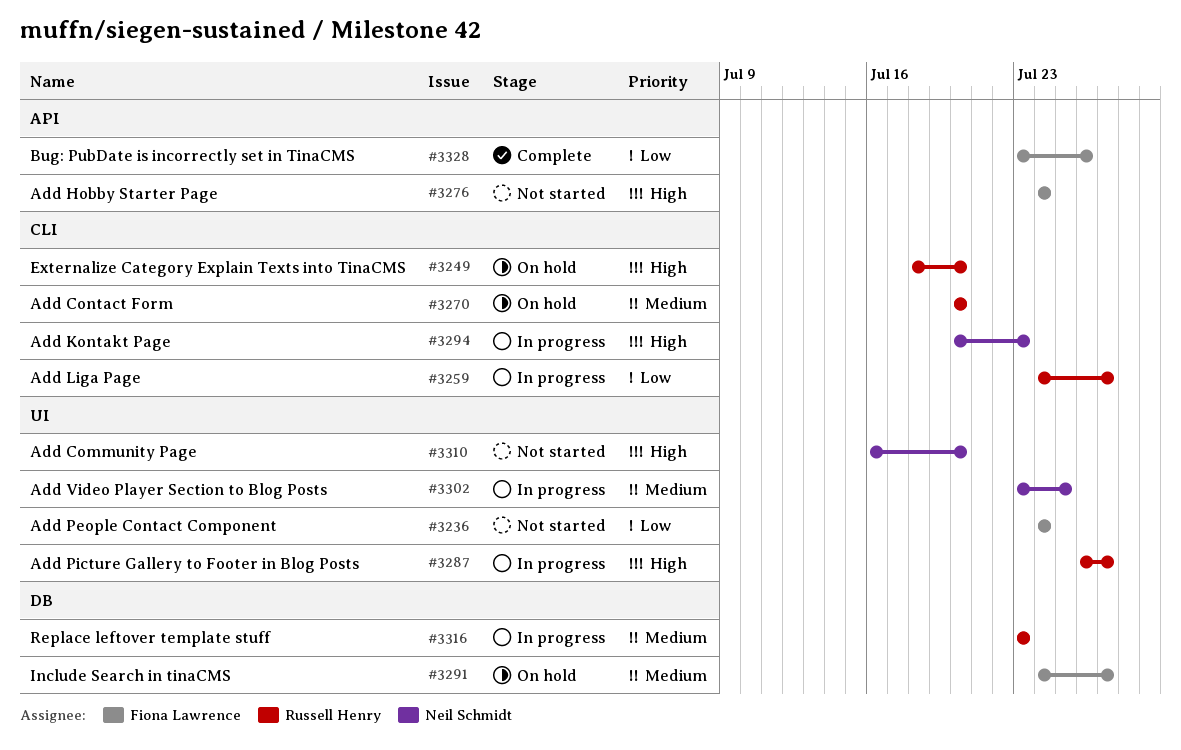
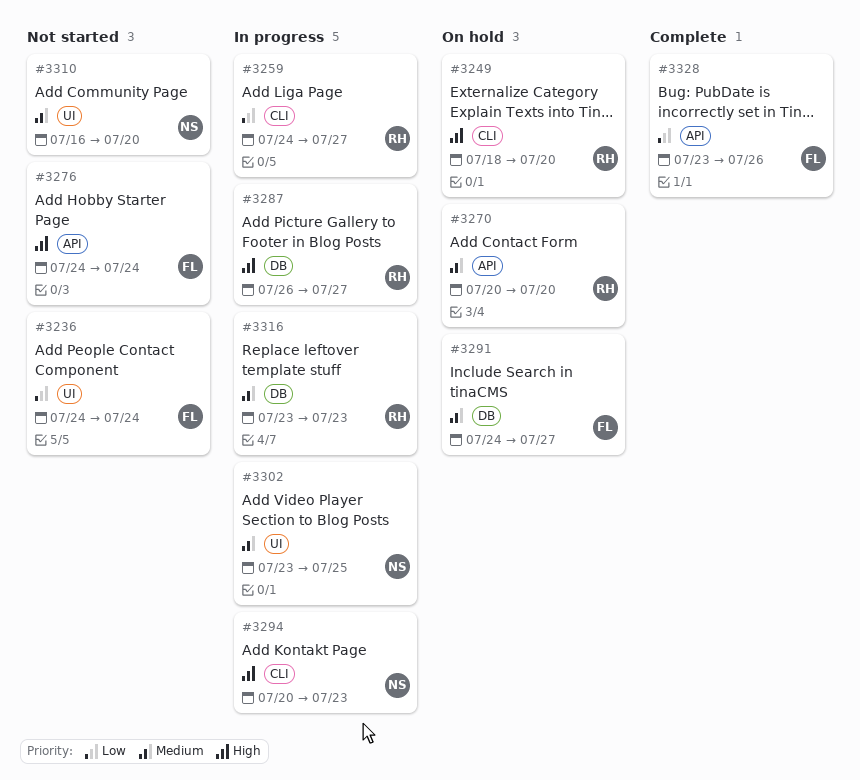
#3270, label: CLI -> API
#3287, label: UI -> DB
#3310, priority: High -> Medium

